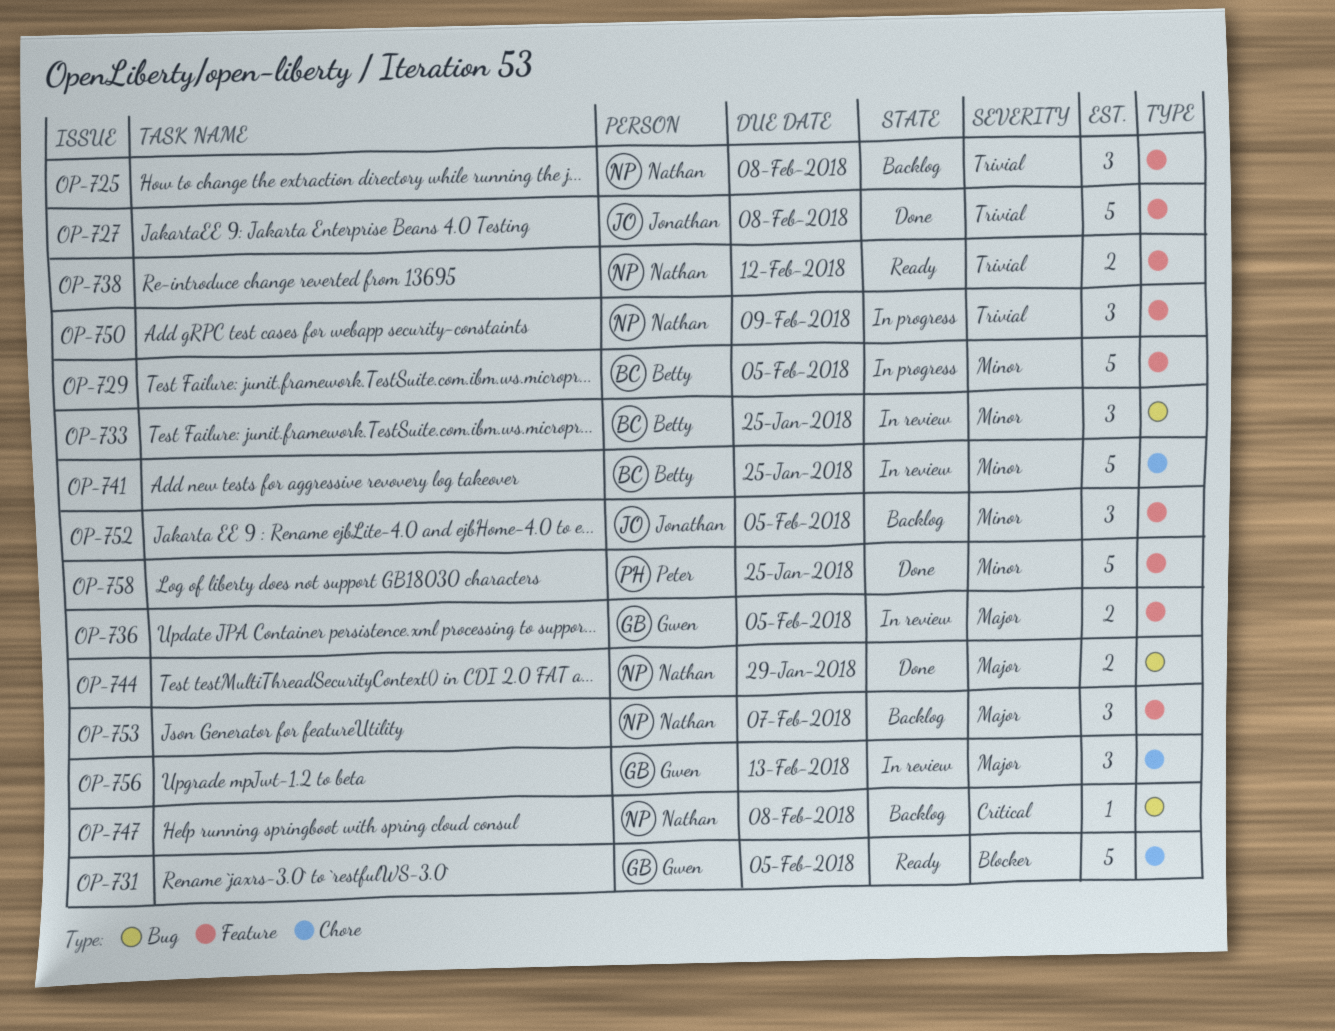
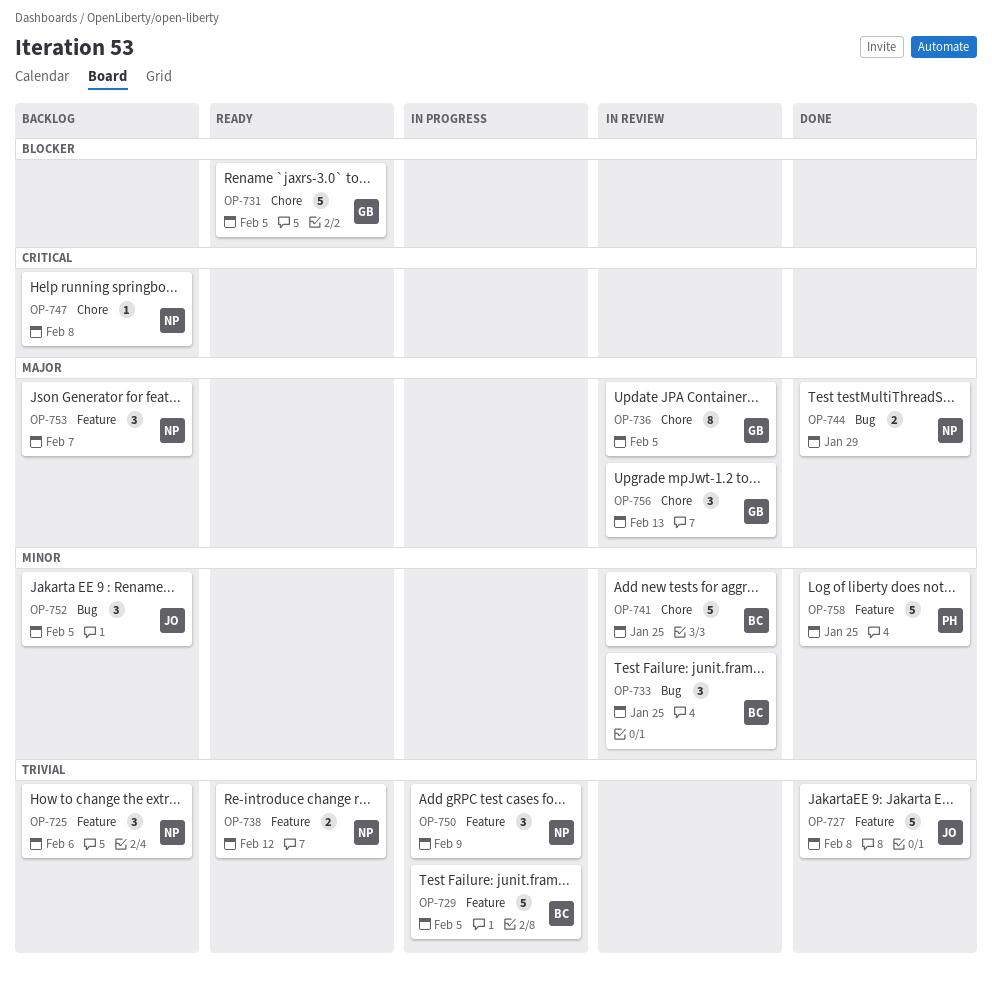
OP-725, due: Feb 8 -> Feb 6
OP-729, priority: Minor -> Trivial
OP-736, label: Feature -> Chore
OP-736, estimate: 2 -> 8
OP-747, label: Bug -> Chore
OP-752, label: Feature -> Bug

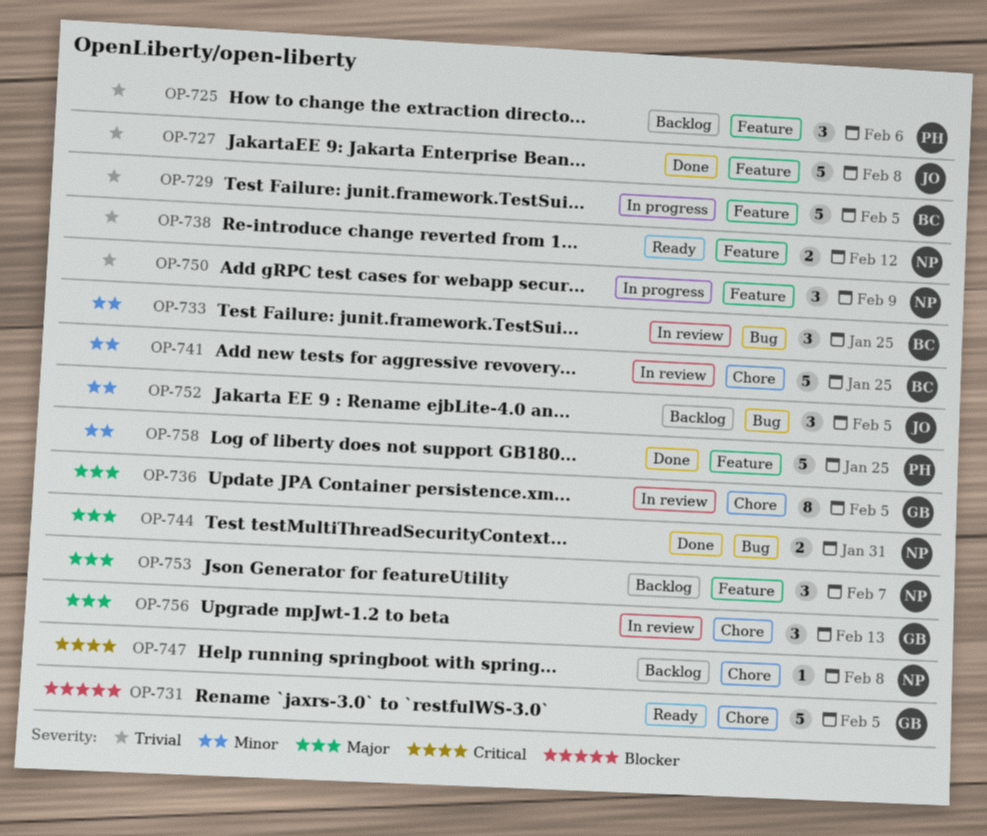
OP-725, owner: NP -> PH
OP-744, due: Jan 29 -> Jan 31

